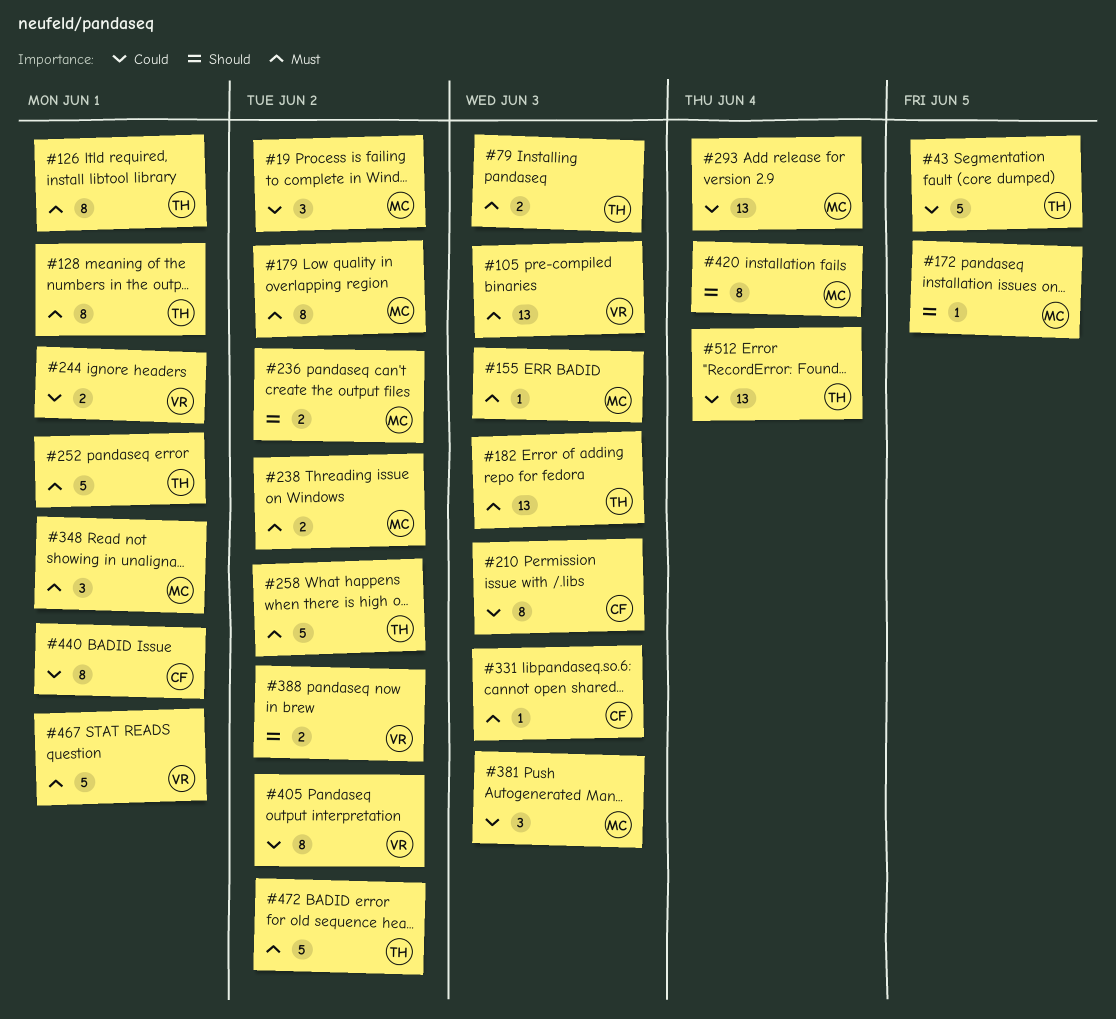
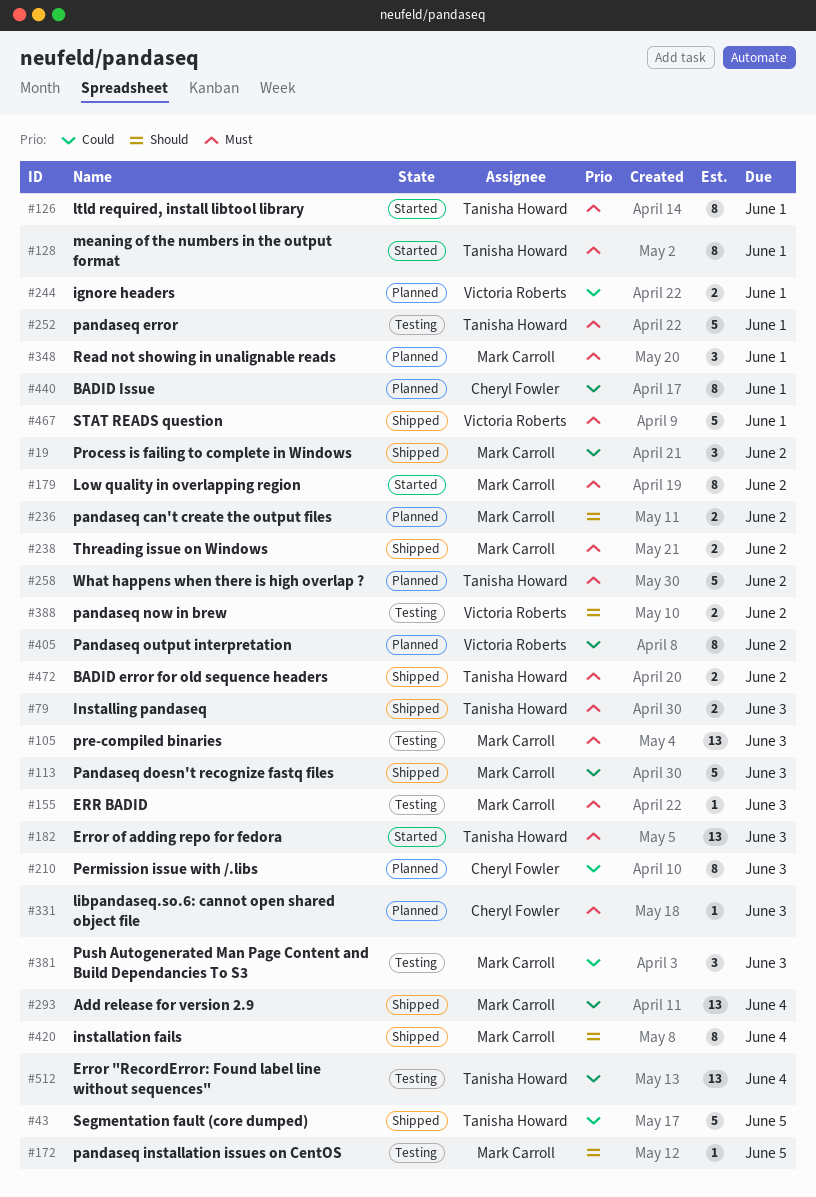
#105, owner: Victoria Roberts -> Mark Carroll
#113: none -> present
#472, estimate: 5 -> 2

